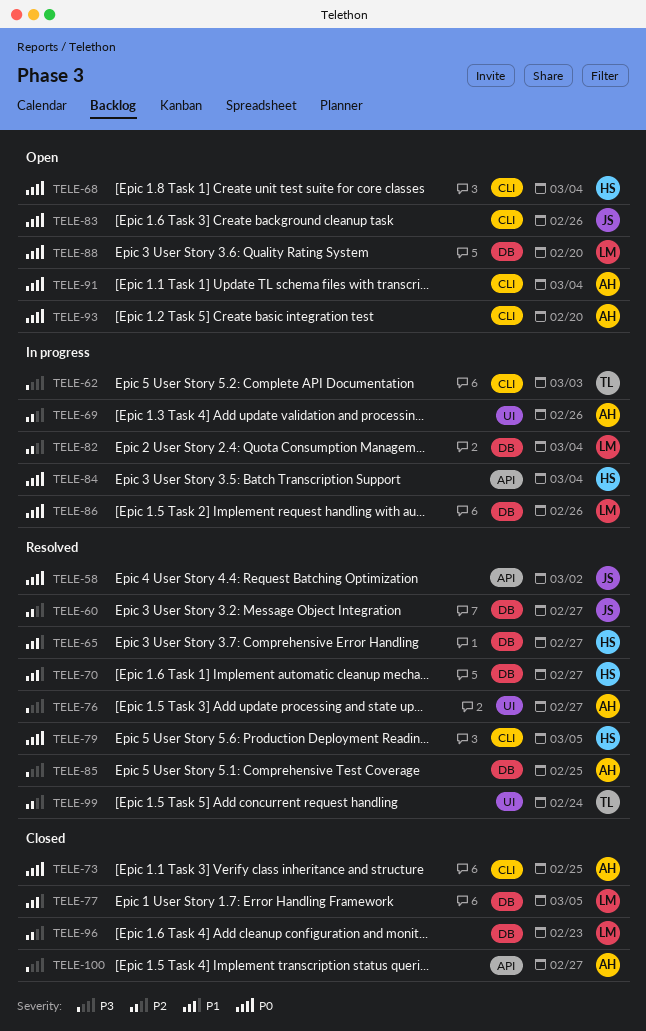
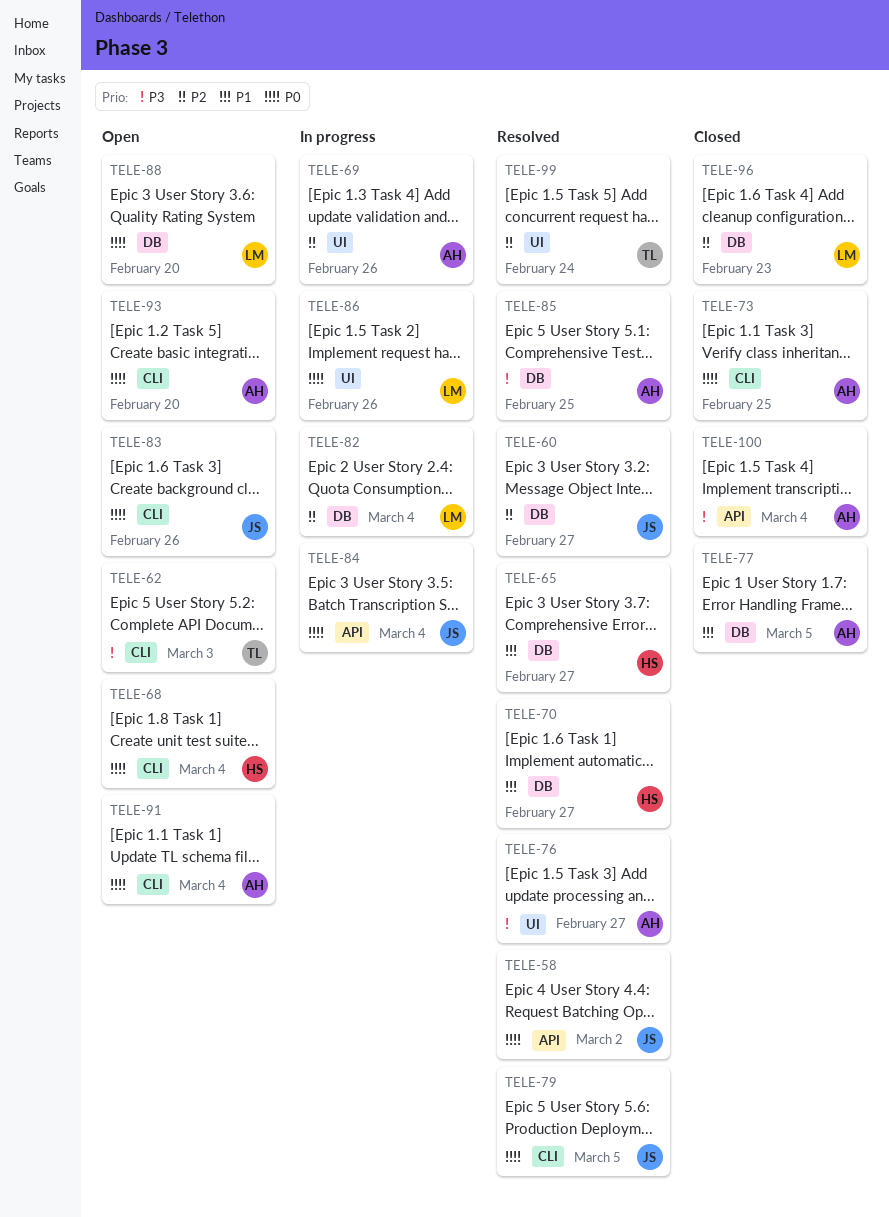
TELE-62, status: In progress -> Open
TELE-77, owner: LM -> AH
TELE-79, owner: HS -> JS
TELE-84, owner: HS -> JS
TELE-86, label: DB -> UI
TELE-100, due: Feb 27 -> Mar 4

